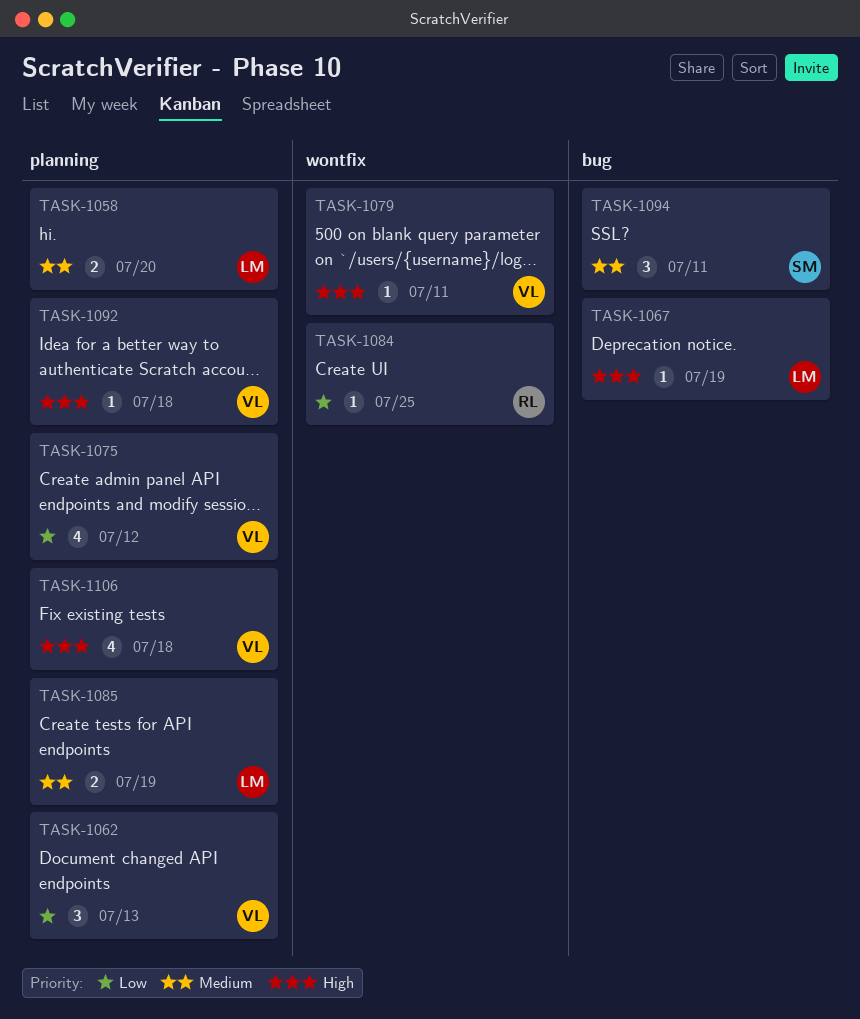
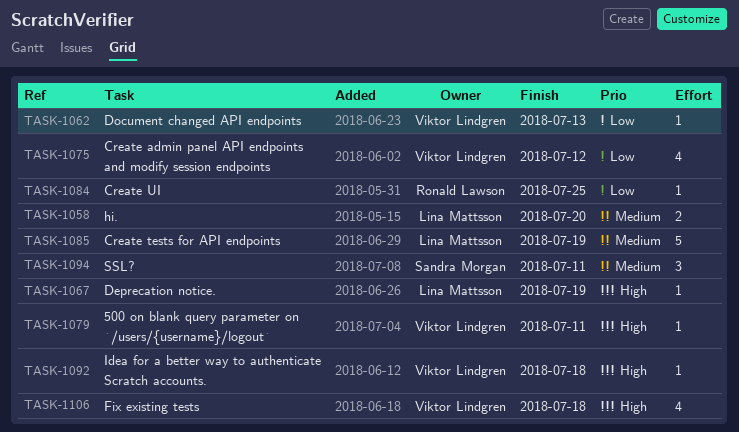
TASK-1062, estimate: 3 -> 1
TASK-1085, estimate: 2 -> 5

